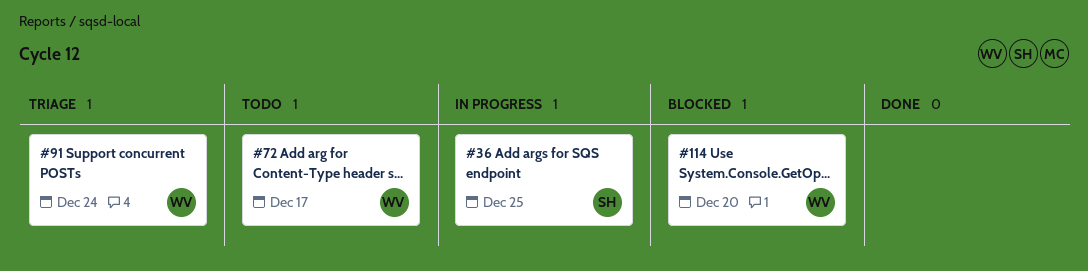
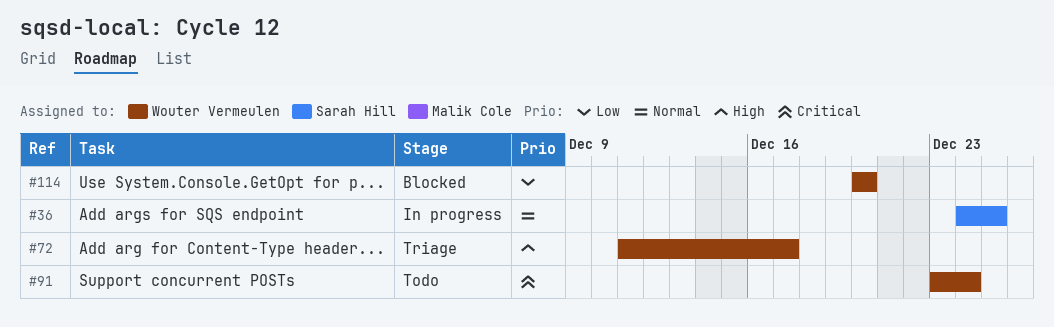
#72, status: Todo -> Triage
#91, status: Triage -> Todo

